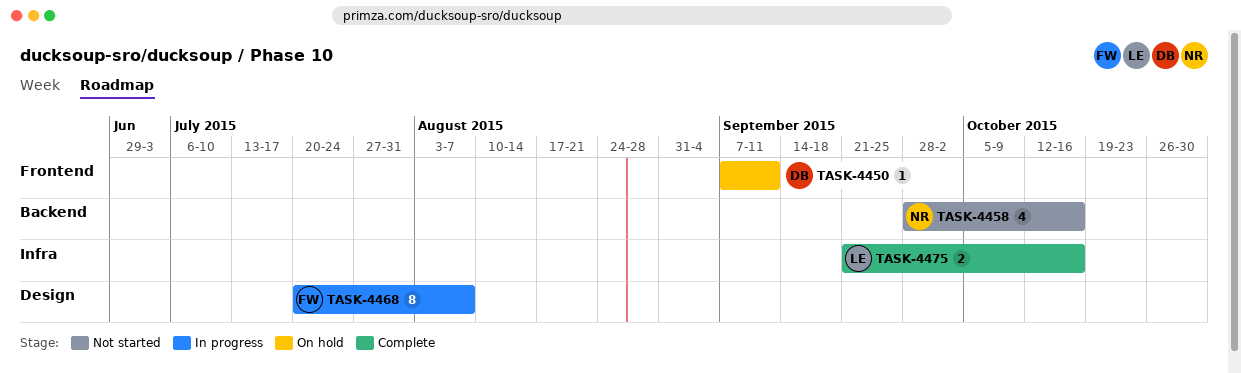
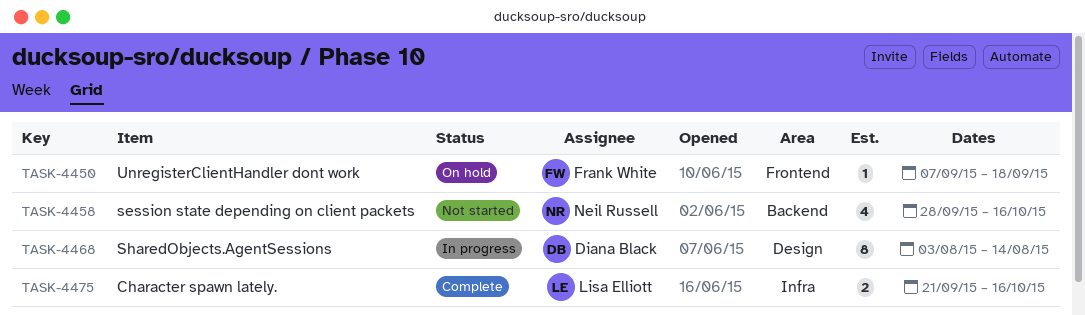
TASK-4450, owner: Diana Black -> Frank White
TASK-4450, due: Sep 11 -> Sep 18
TASK-4468, owner: Frank White -> Diana Black
TASK-4468, start: Jul 20 -> Aug 3
TASK-4468, due: Aug 7 -> Aug 14

